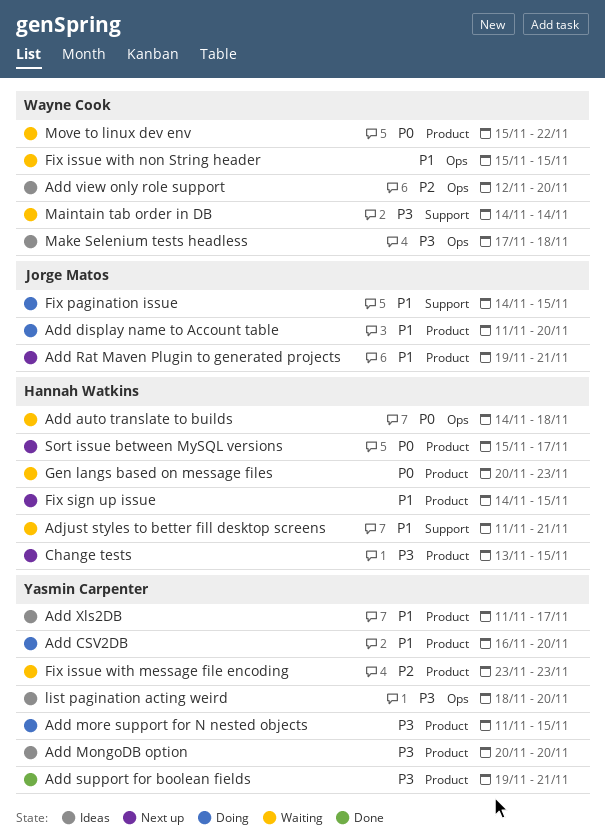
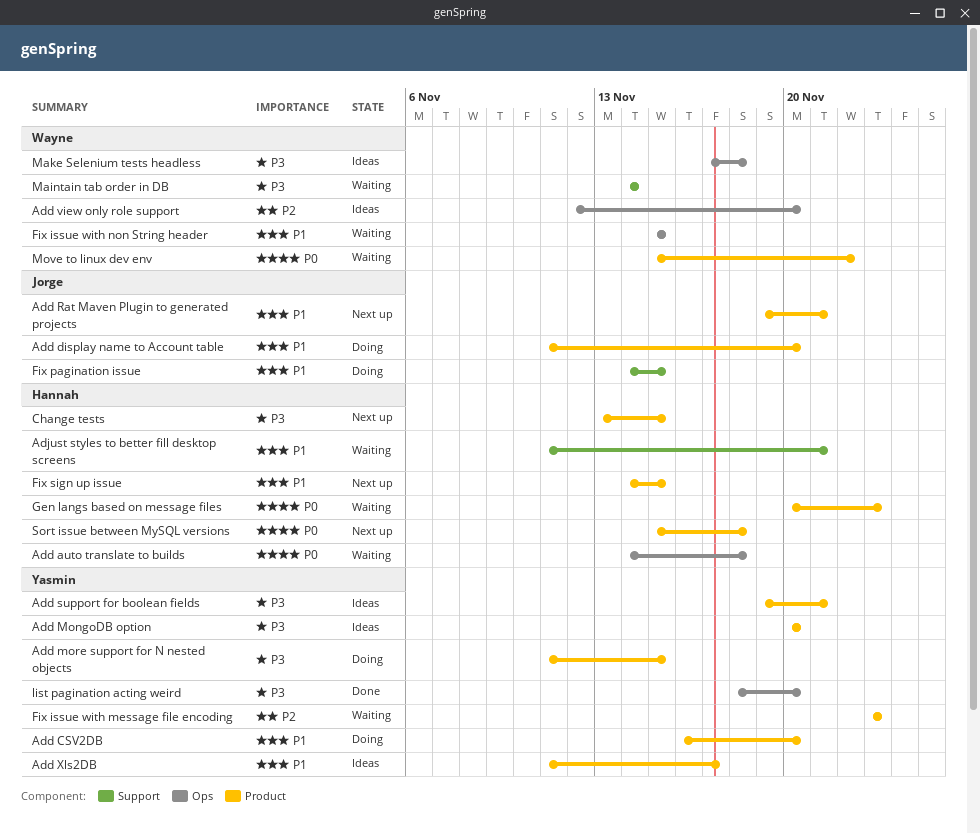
Add support for boolean fields, status: Done -> Ideas
list pagination acting weird, status: Ideas -> Done
Sort issue between MySQL versions, due: Nov 17 -> Nov 18

